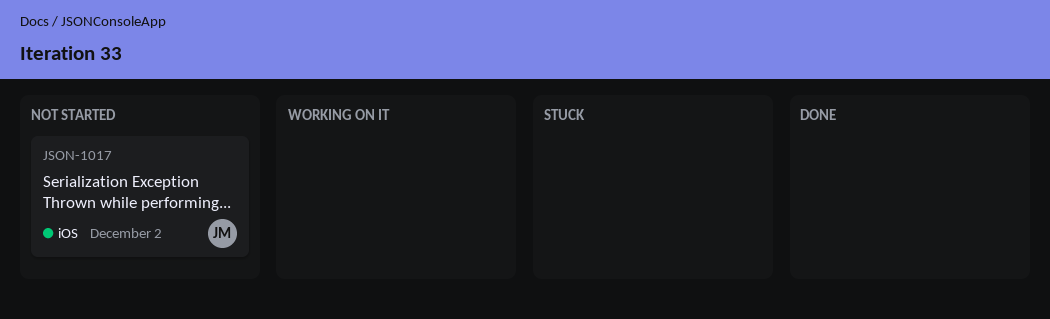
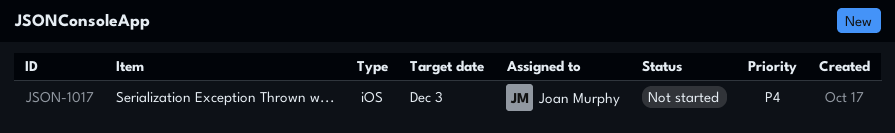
JSON-1017, due: Dec 2 -> Dec 3

